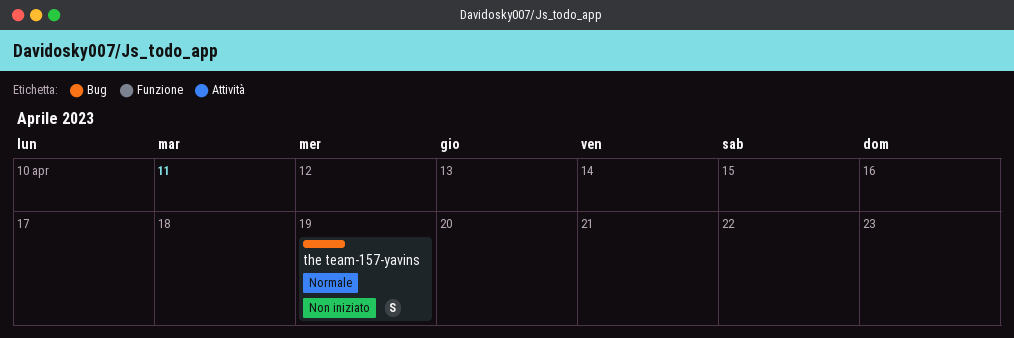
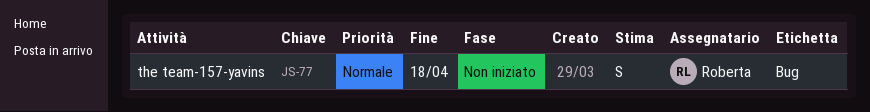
the team-157-yavins, due: Apr 19 -> Apr 18

